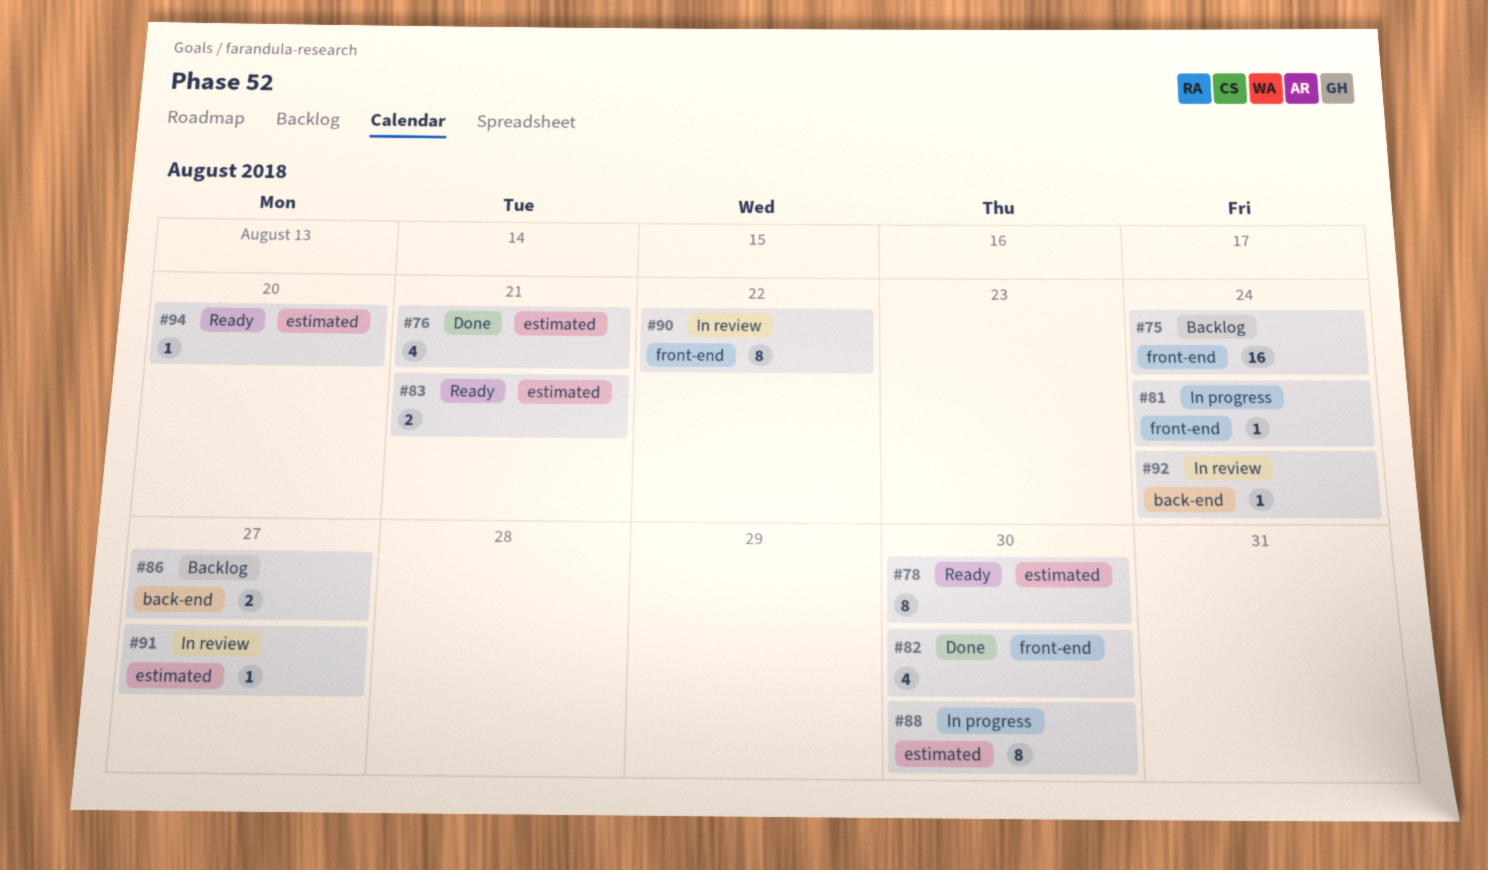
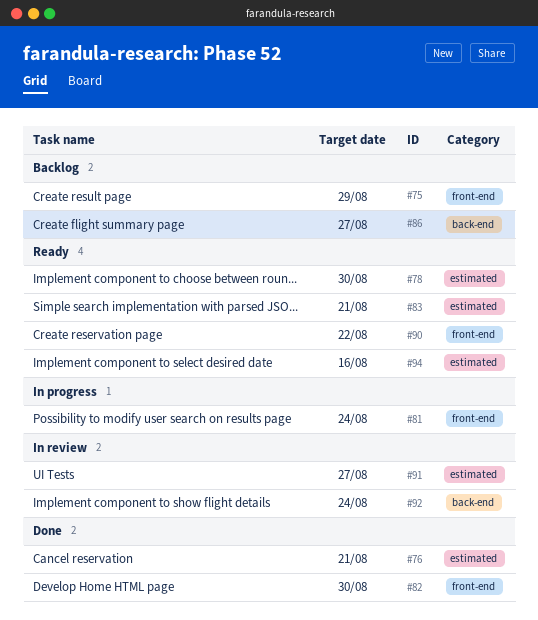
#75, due: Aug 24 -> Aug 29
#88: present -> none
#90, status: In review -> Ready
#94, due: Aug 20 -> Aug 16

